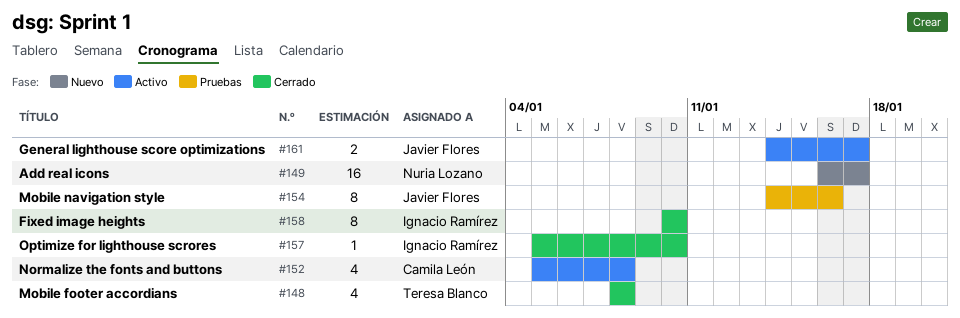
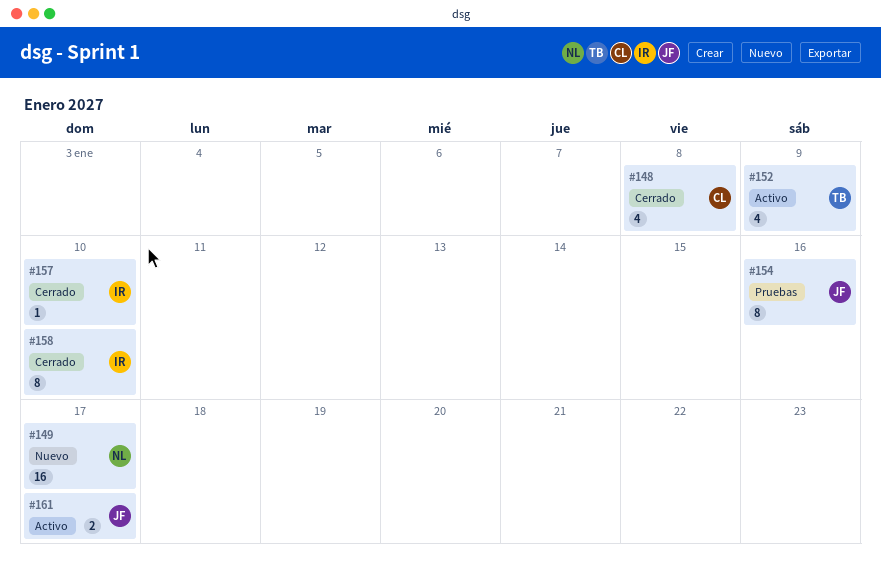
#148, owner: Teresa Blanco -> Camila León
#152, owner: Camila León -> Teresa Blanco
#152, due: Jan 8 -> Jan 9

